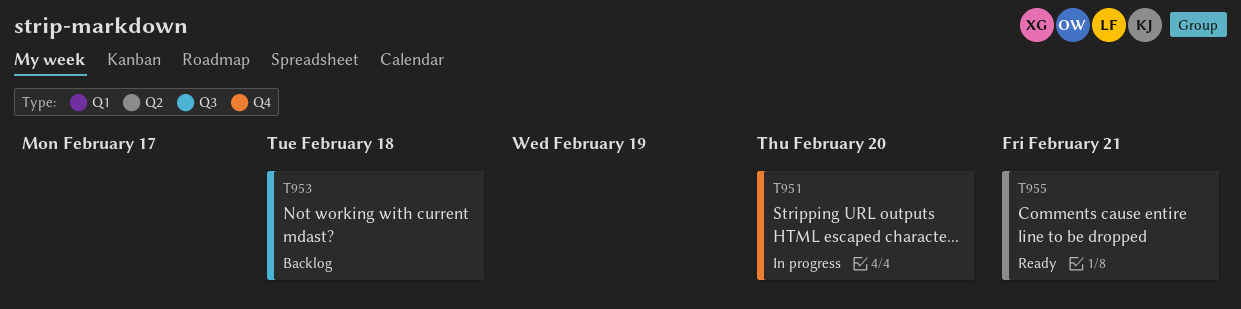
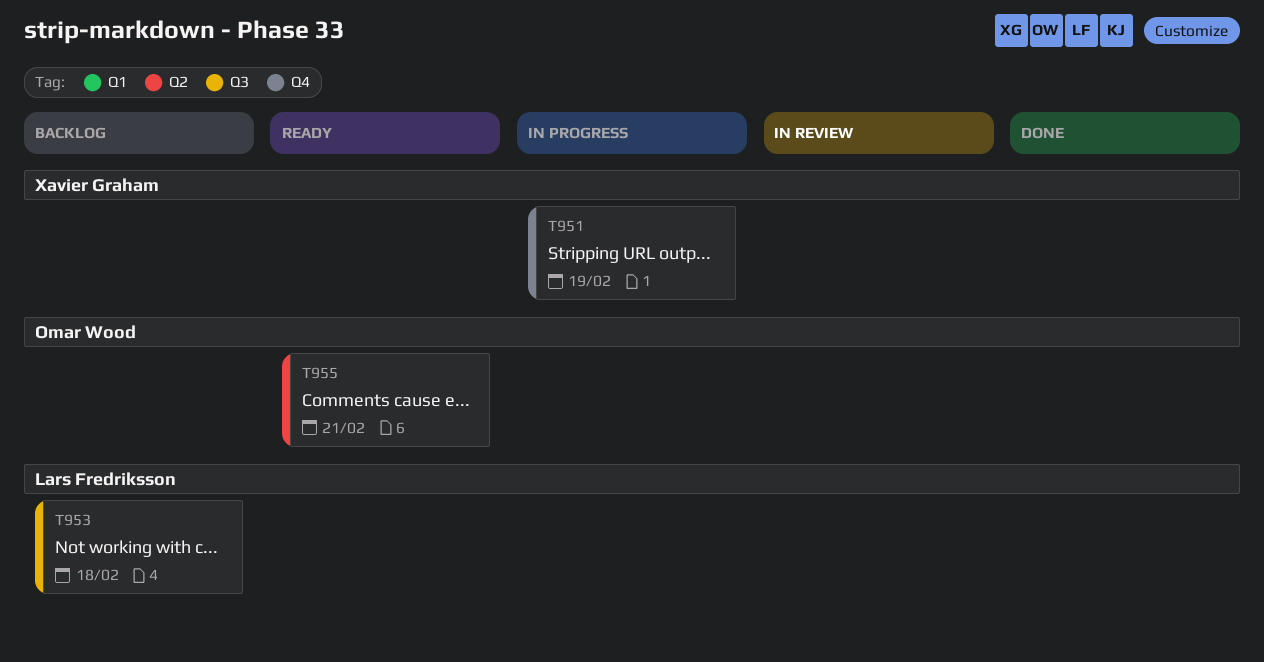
T951, due: Feb 20 -> Feb 19

